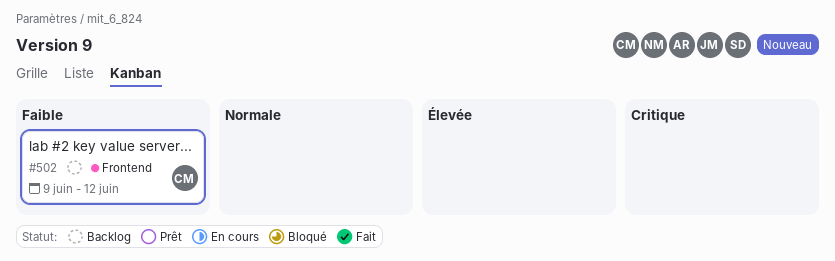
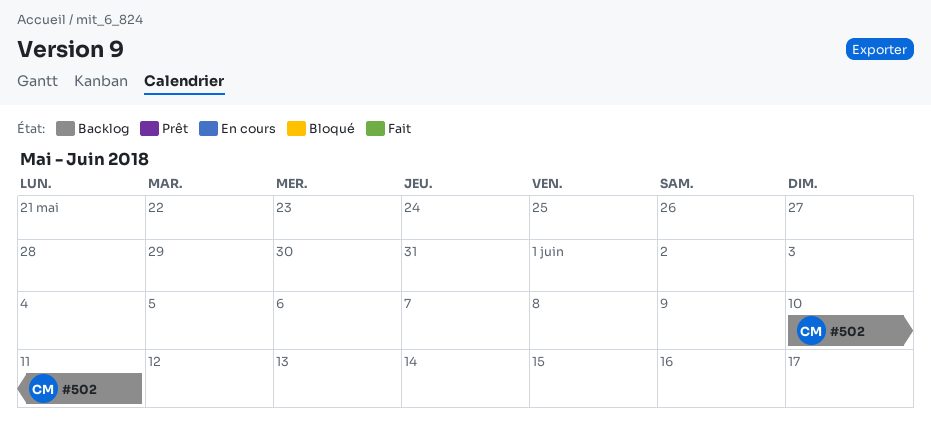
#502, start: Jun 9 -> Jun 10
#502, due: Jun 12 -> Jun 11

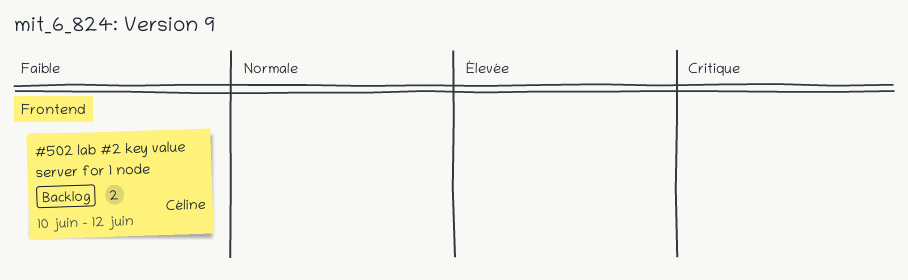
#502, due: Jun 11 -> Jun 12

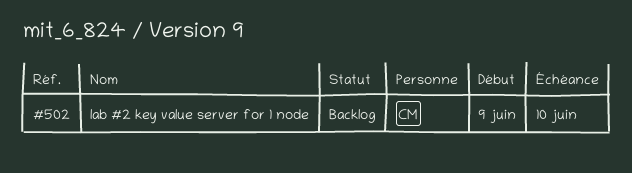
#502, start: Jun 10 -> Jun 9
#502, due: Jun 12 -> Jun 10

